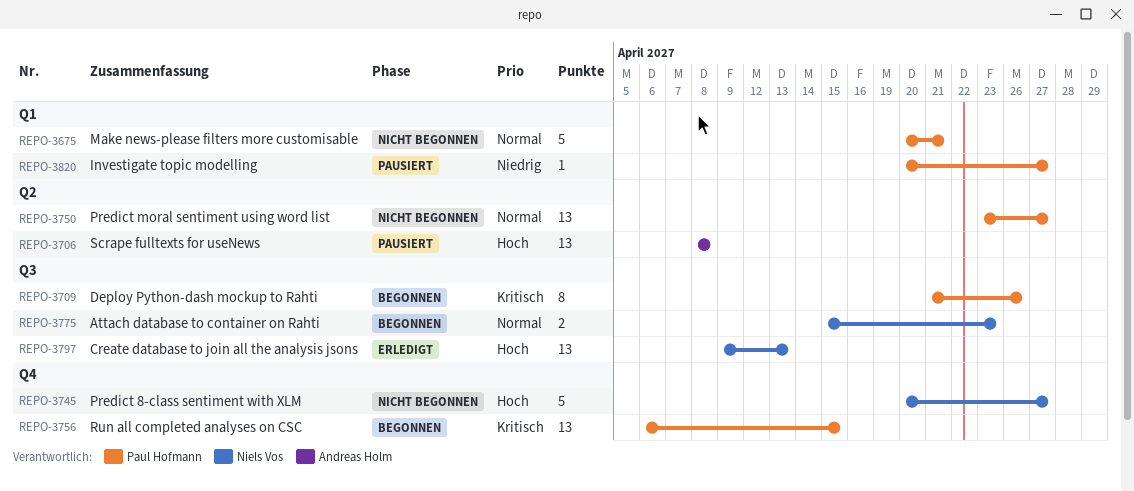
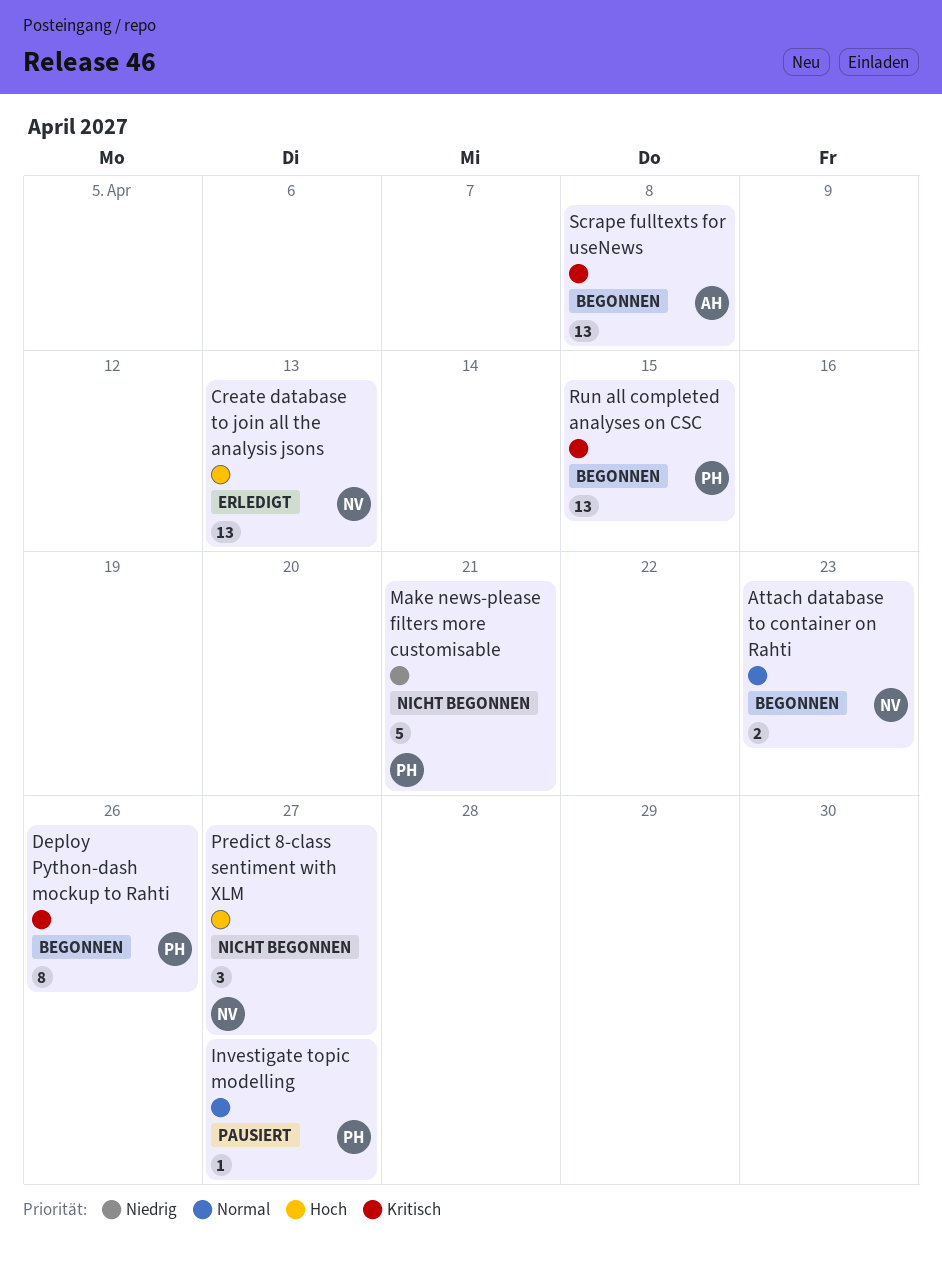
Investigate topic modelling, priority: Niedrig -> Normal
Make news-please filters more customisable, priority: Normal -> Niedrig
Predict 8-class sentiment with XLM, estimate: 5 -> 3
Predict moral sentiment using word list: present -> none
Scrape fulltexts for useNews, status: Pausiert -> Begonnen
Scrape fulltexts for useNews, priority: Hoch -> Kritisch

